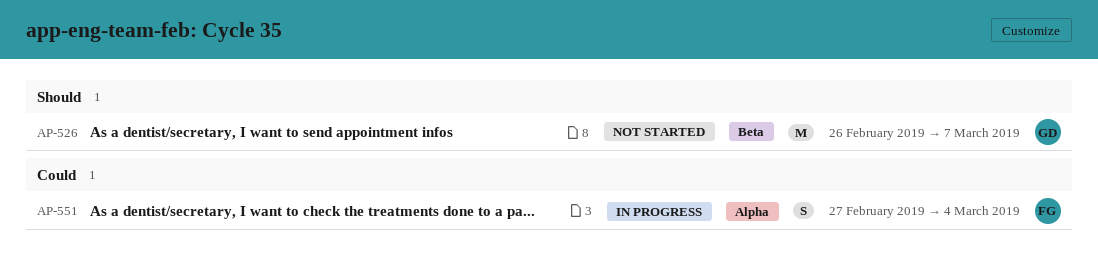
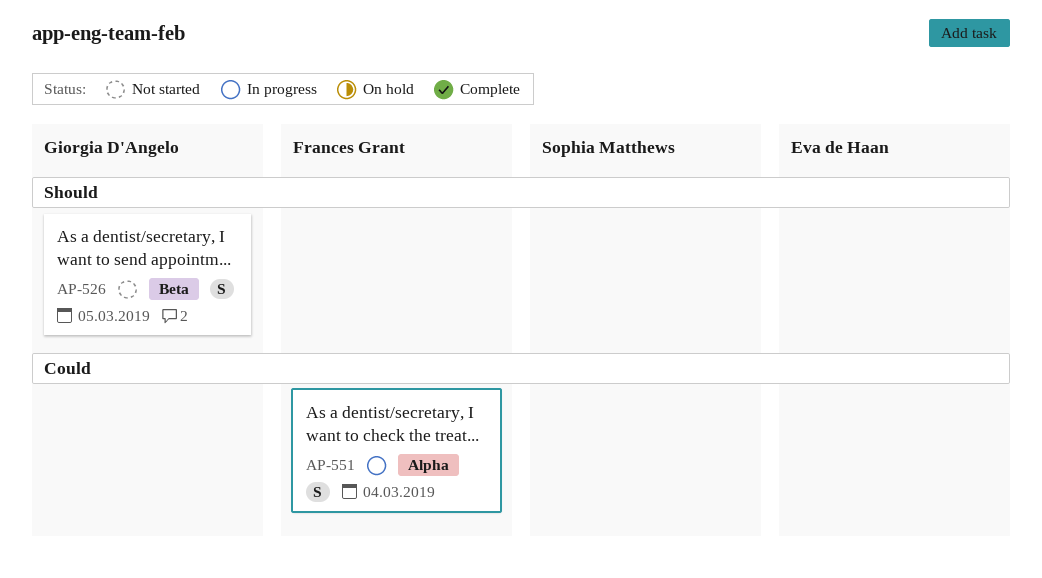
AP-526, estimate: M -> S
AP-526, due: Mar 7 -> Mar 5

